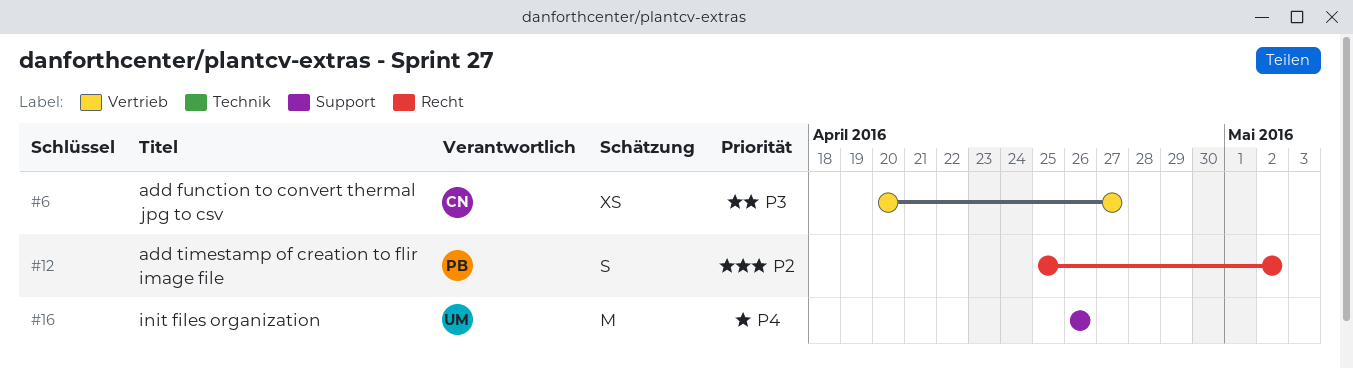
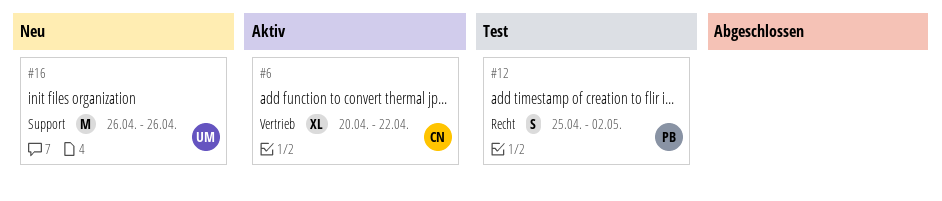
#6, estimate: XS -> XL
#6, due: Apr 27 -> Apr 22

